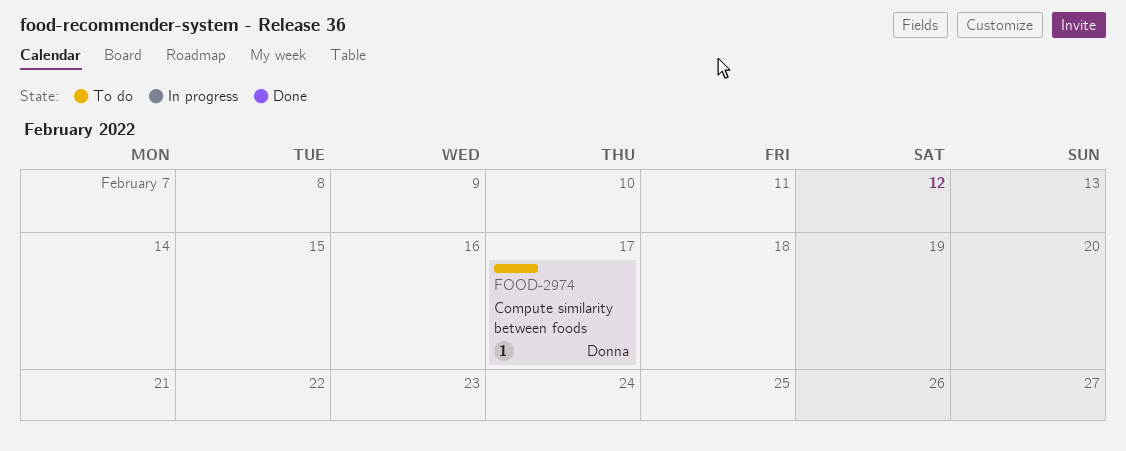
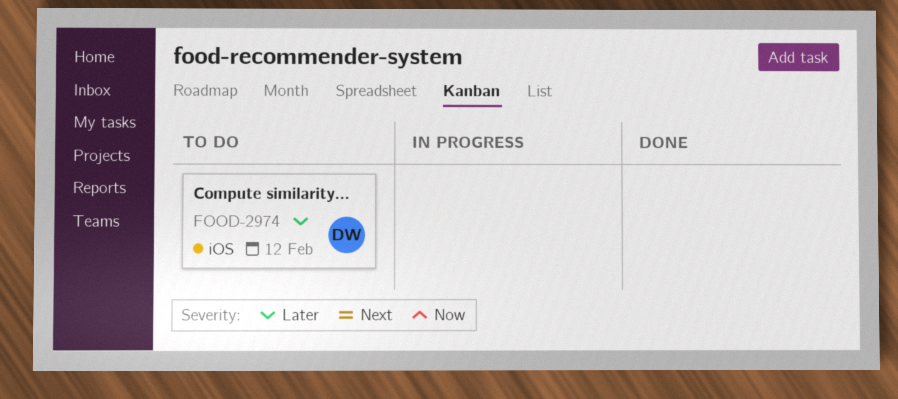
FOOD-2974, due: Feb 17 -> Feb 12

